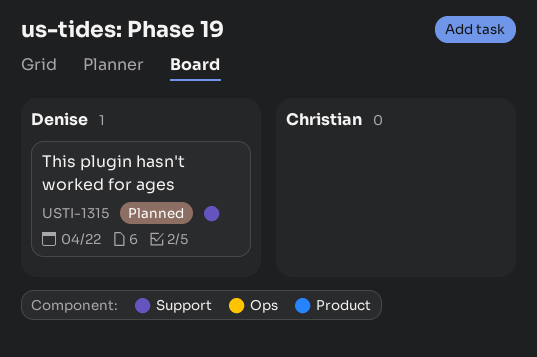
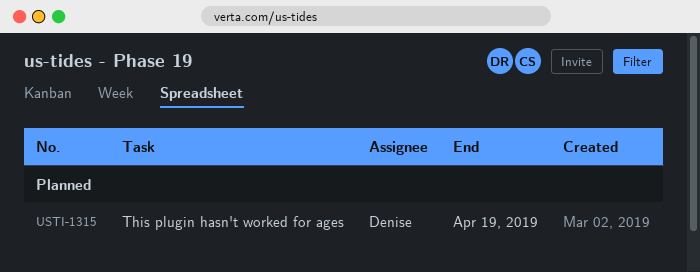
USTI-1315, due: Apr 22 -> Apr 19

